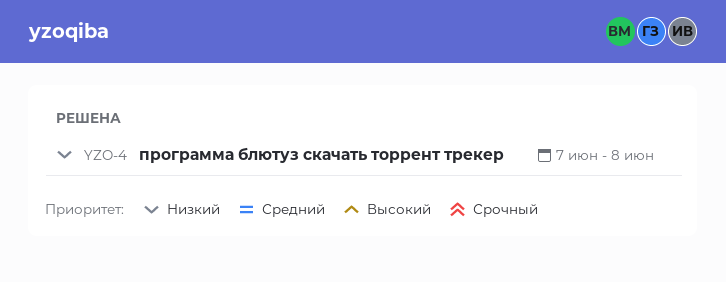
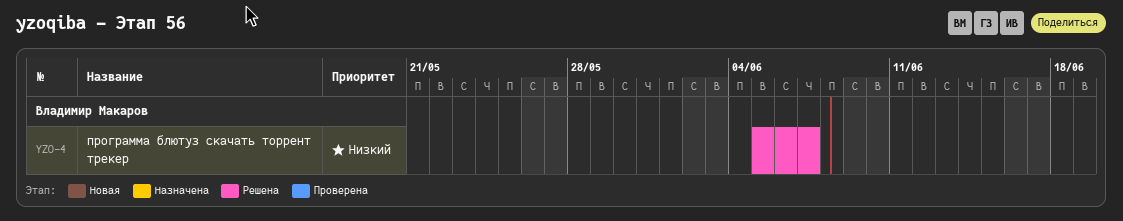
YZO-4, start: Jun 7 -> Jun 5
YZO-4, due: Jun 8 -> Jun 7

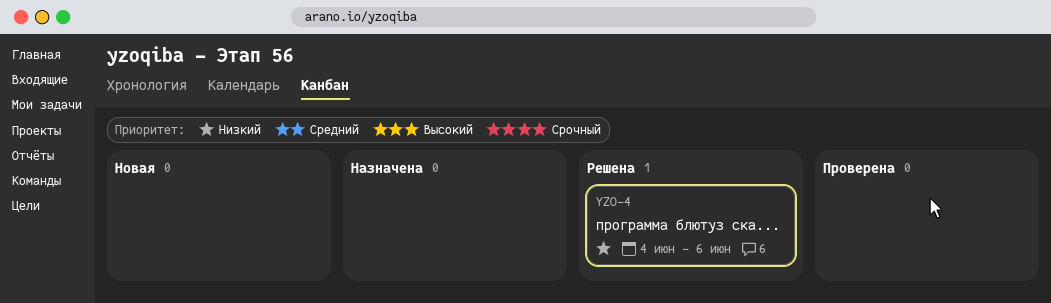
YZO-4, start: Jun 5 -> Jun 4
YZO-4, due: Jun 7 -> Jun 6

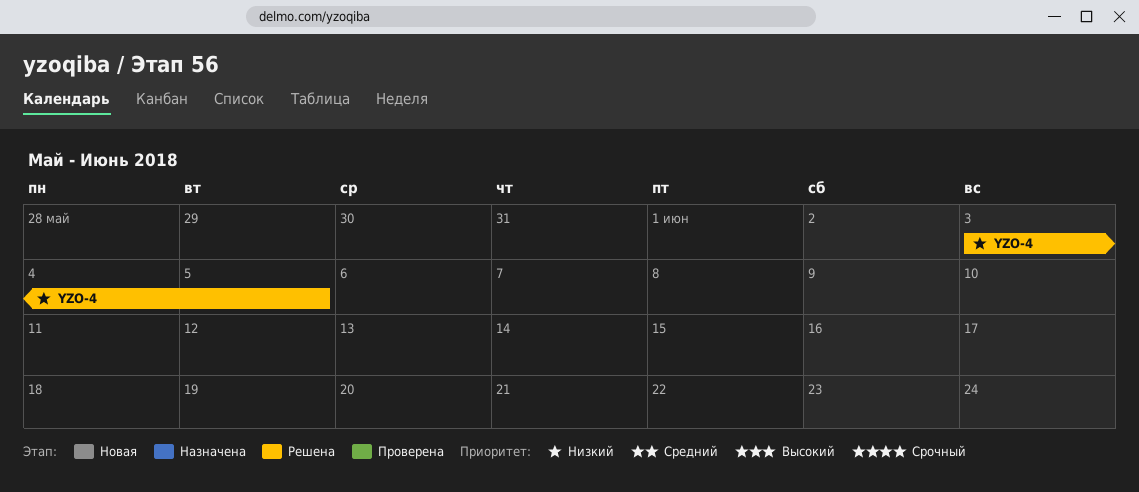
YZO-4, start: Jun 4 -> Jun 3
YZO-4, due: Jun 6 -> Jun 5

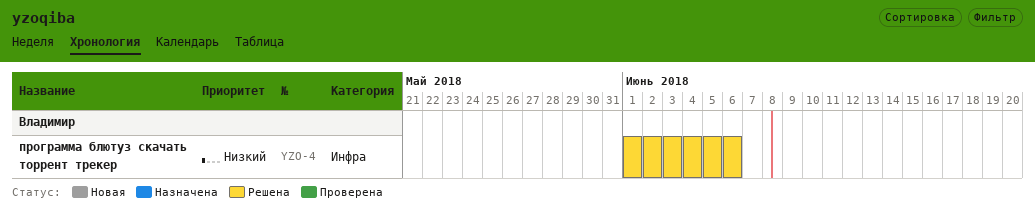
YZO-4, start: Jun 3 -> Jun 1
YZO-4, due: Jun 5 -> Jun 6

